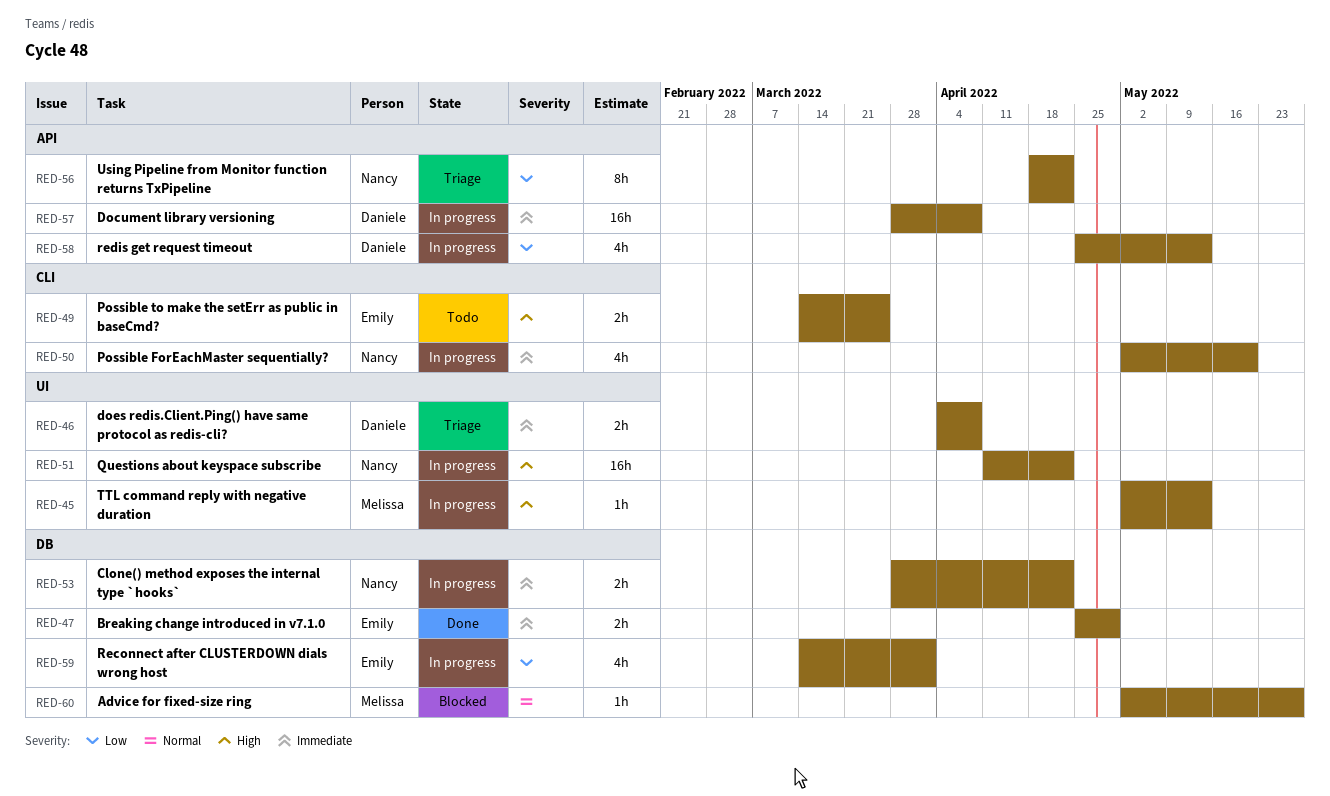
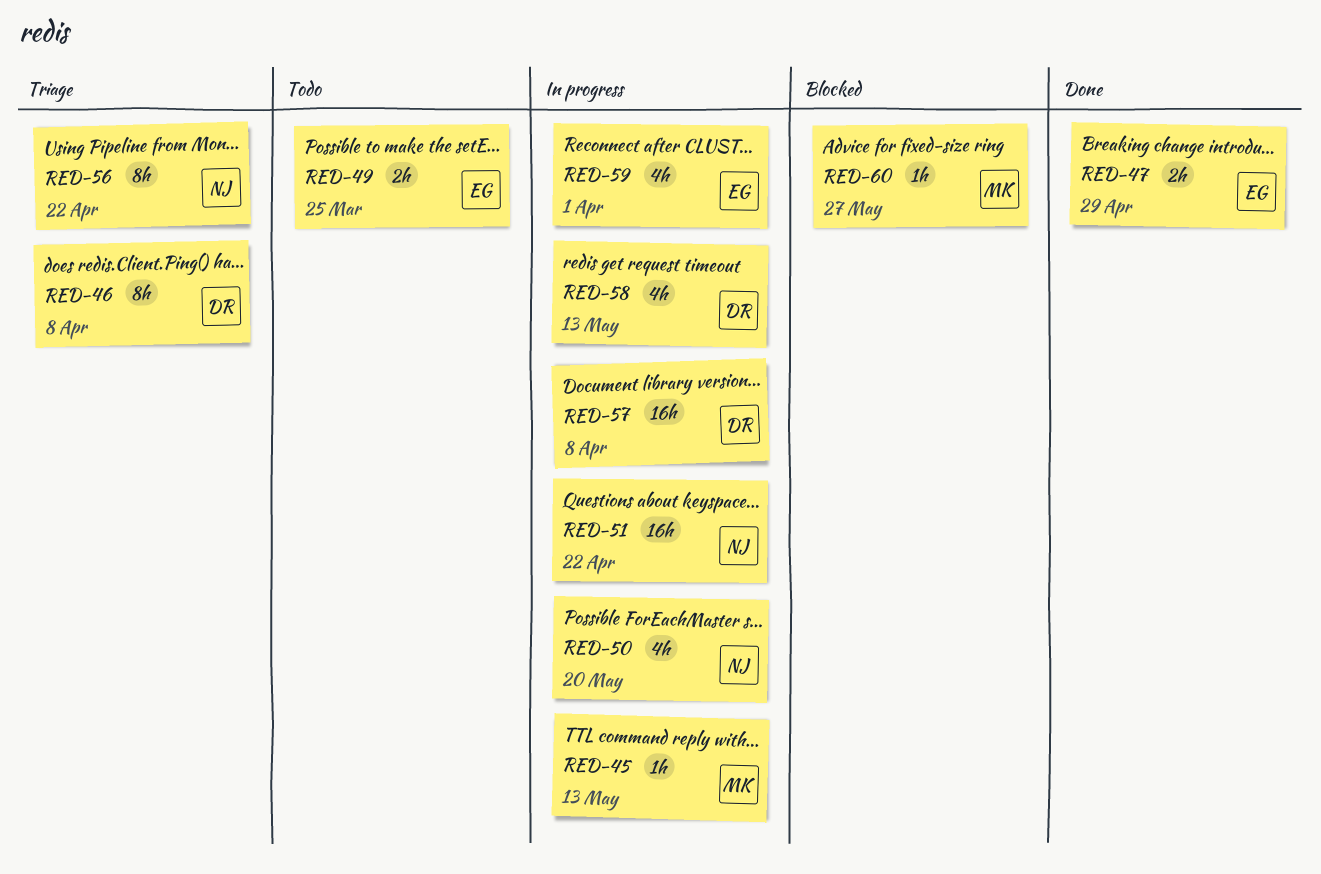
RED-46, estimate: 2h -> 8h
RED-53: present -> none

